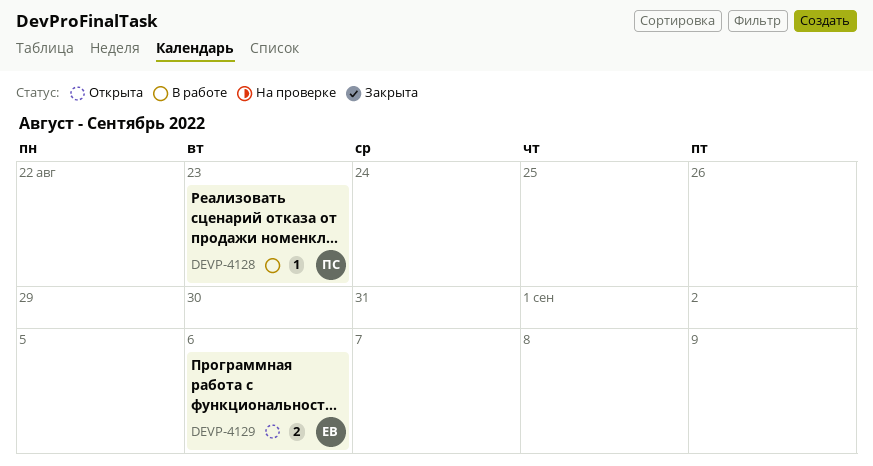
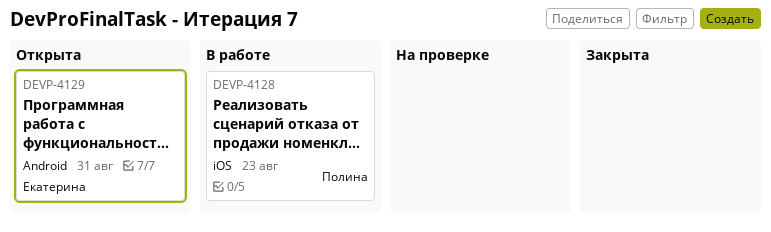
DEVP-4129, due: Sep 6 -> Aug 31

